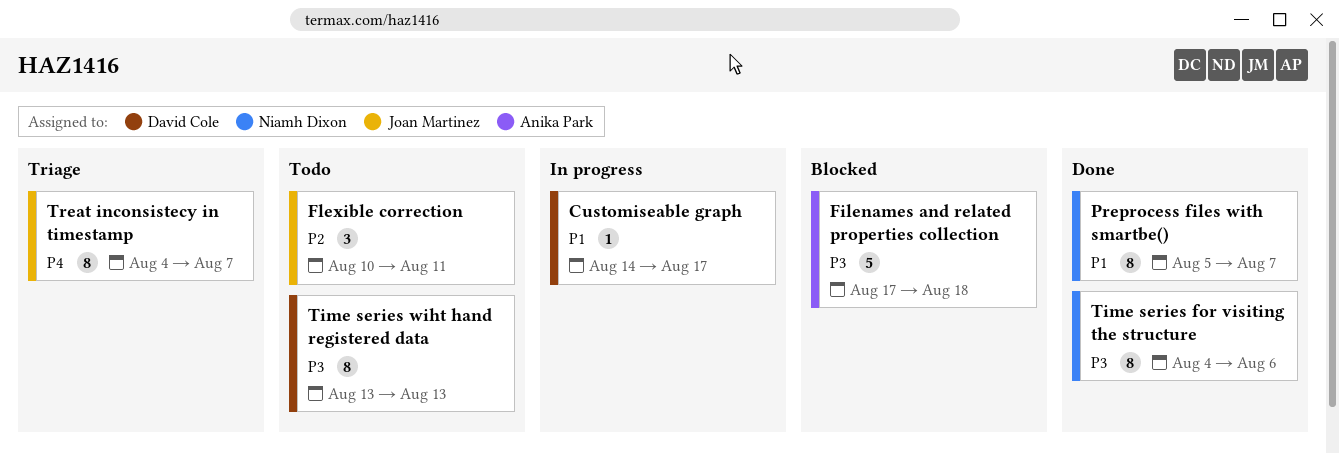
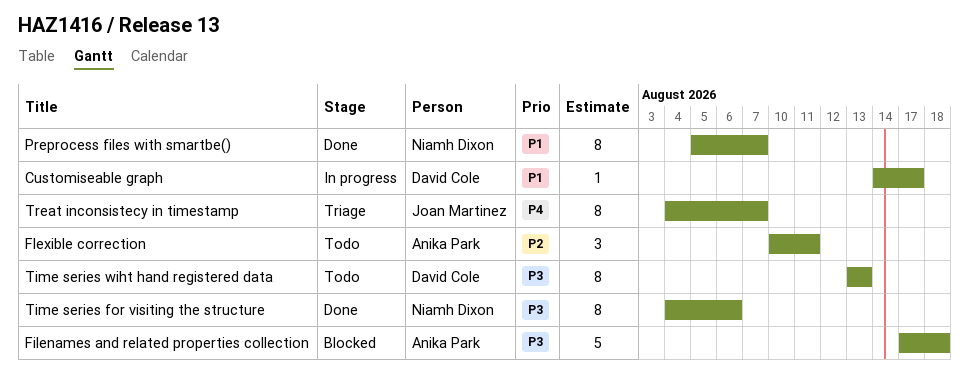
Flexible correction, owner: Joan Martinez -> Anika Park

